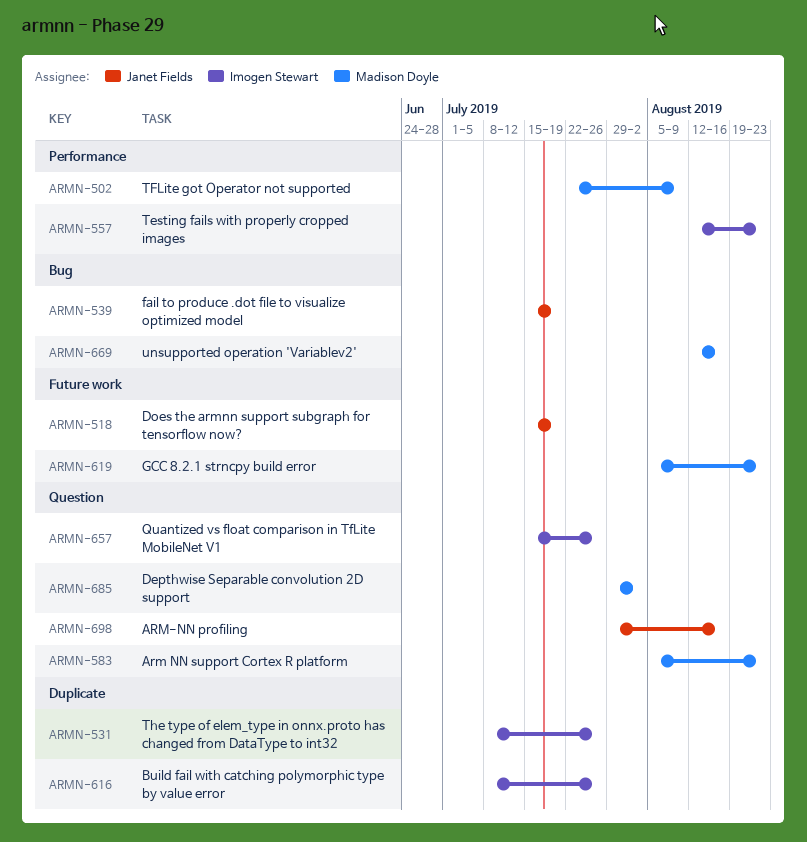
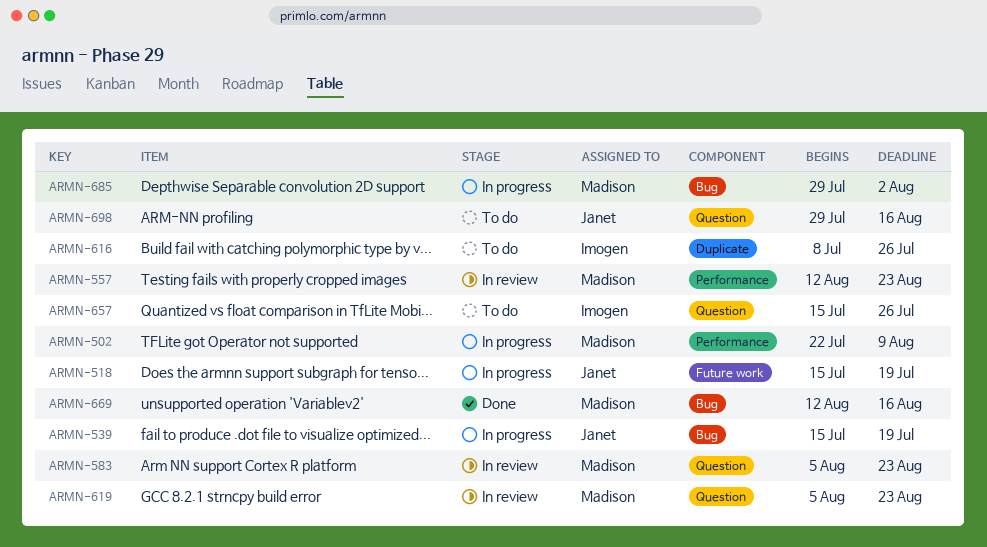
ARMN-531: present -> none
ARMN-557, owner: Imogen Stewart -> Madison Doyle
ARMN-619, label: Future work -> Question
ARMN-685, label: Question -> Bug

